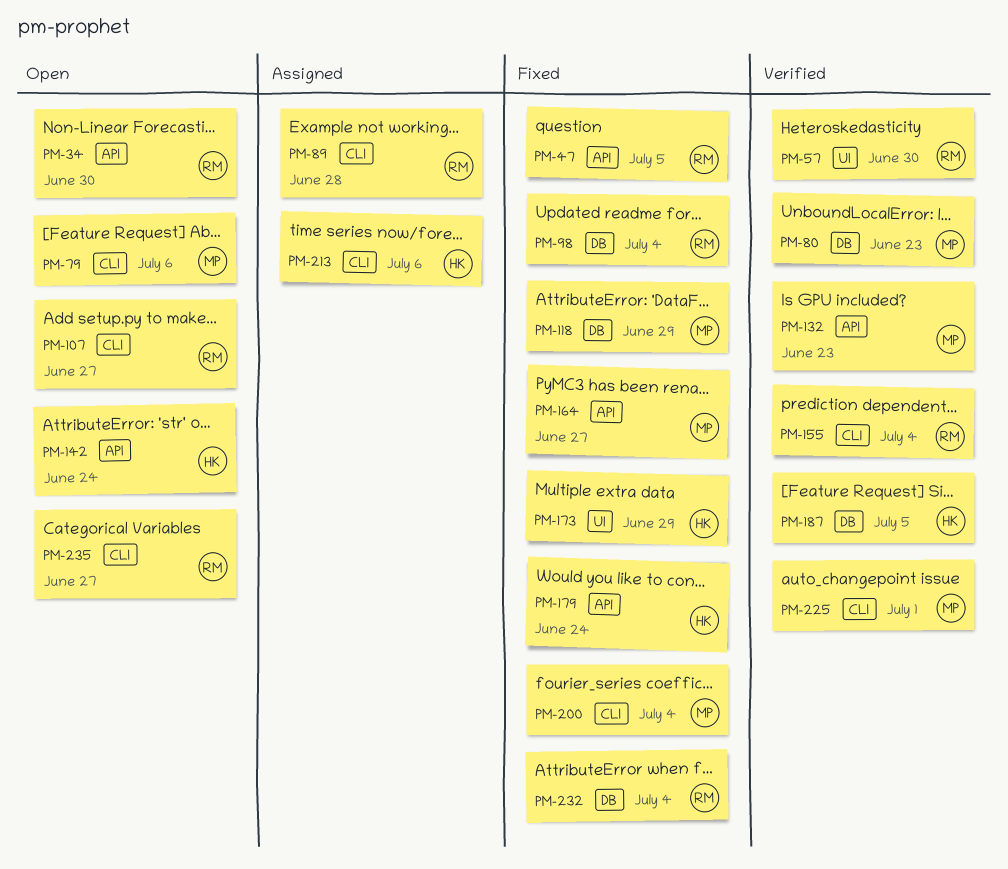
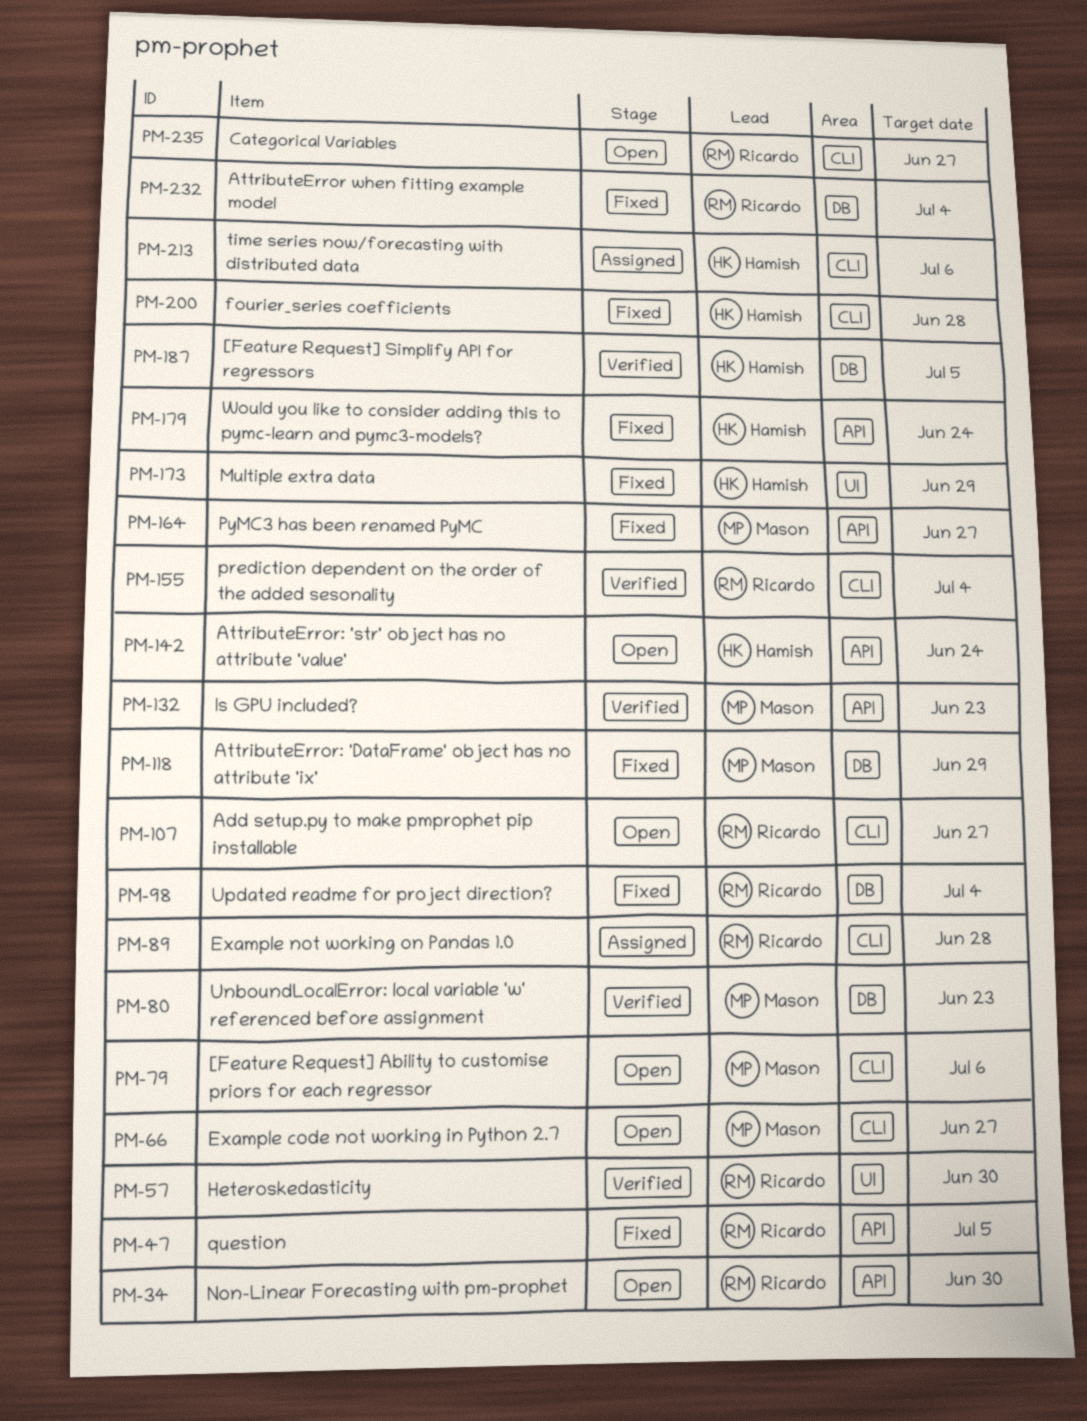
PM-66: none -> present
PM-200, owner: Mason -> Hamish
PM-200, due: Jul 4 -> Jun 28
PM-225: present -> none

